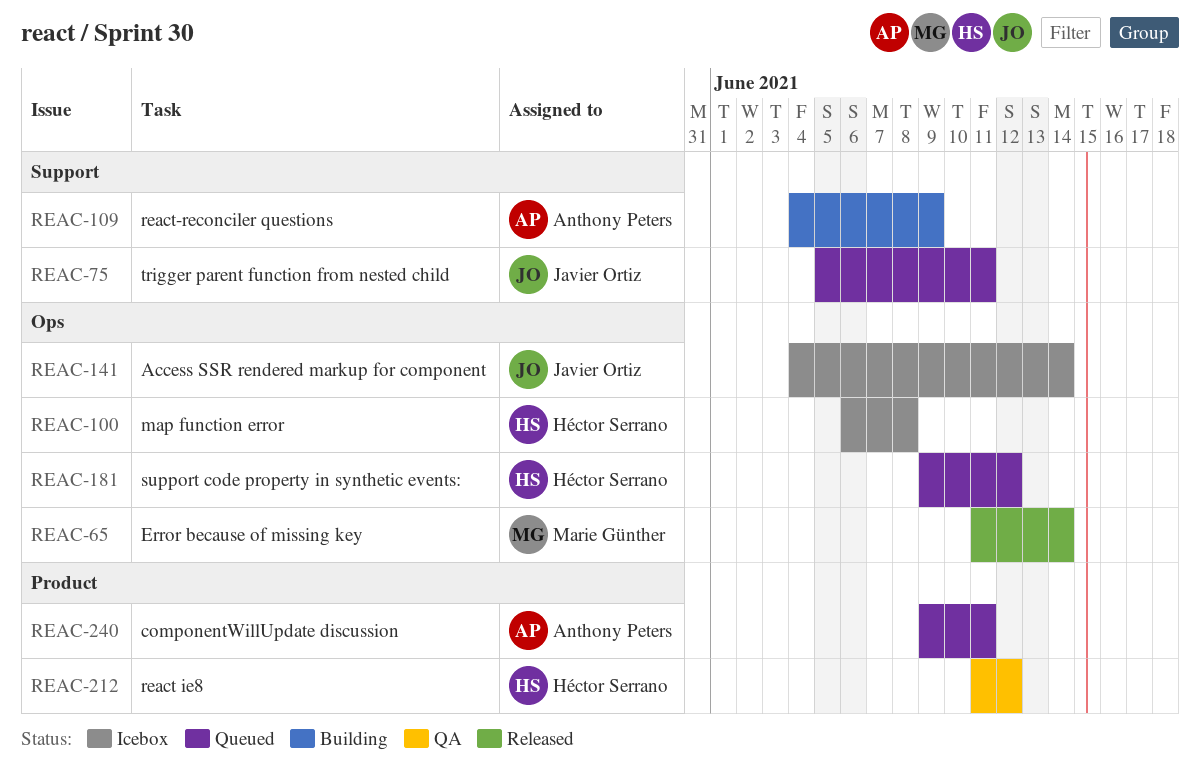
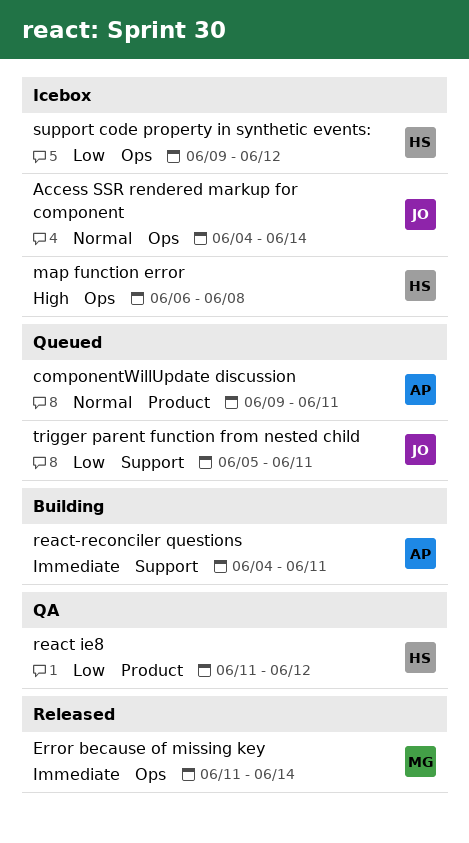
react-reconciler questions, due: Jun 9 -> Jun 11
support code property in synthetic events:, status: Queued -> Icebox

